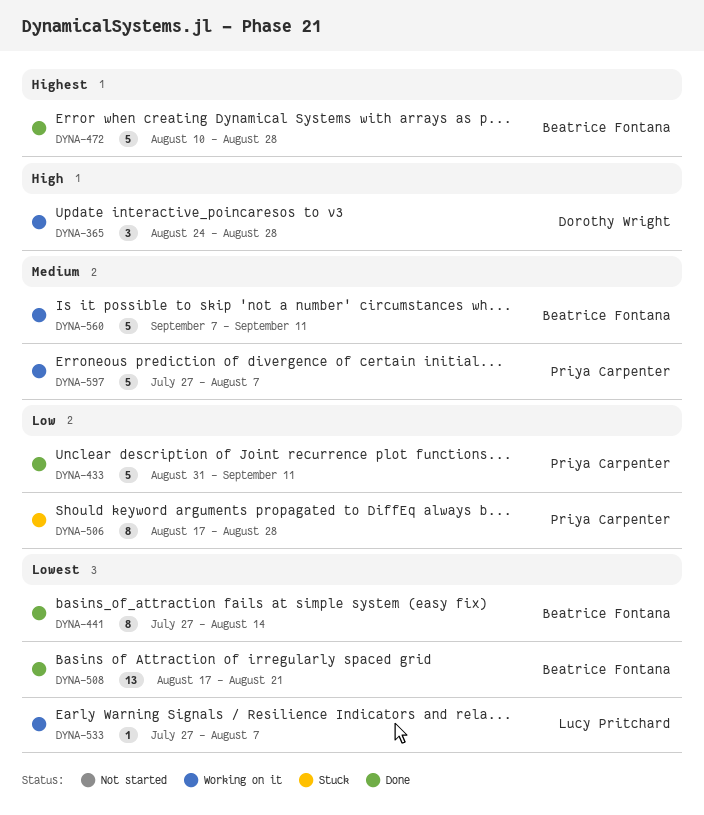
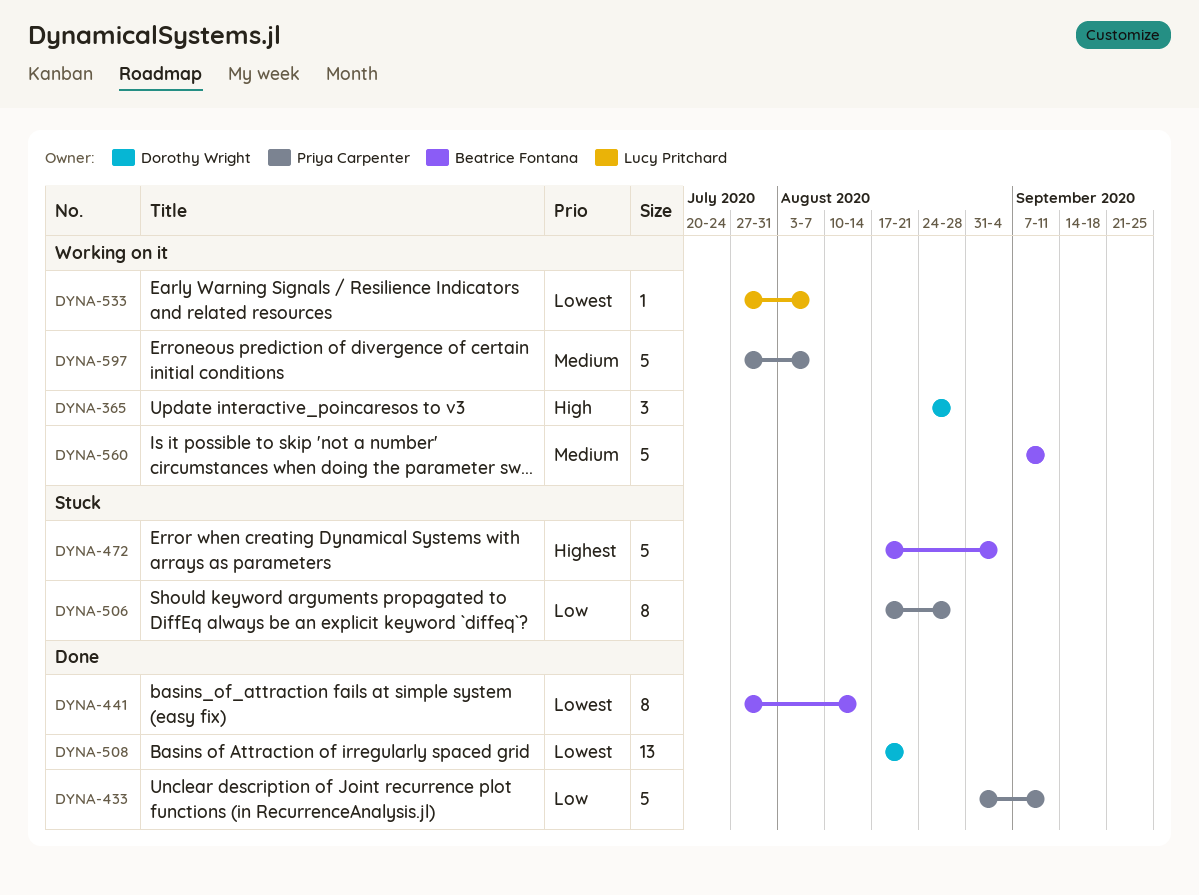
DYNA-472, status: Done -> Stuck
DYNA-472, start: Aug 10 -> Aug 17
DYNA-472, due: Aug 28 -> Sep 4
DYNA-508, owner: Beatrice Fontana -> Dorothy Wright

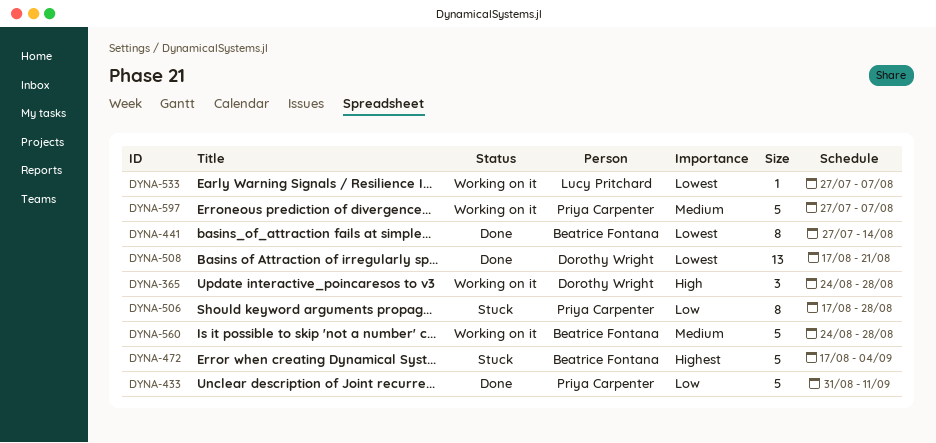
DYNA-560, start: Sep 7 -> Aug 24
DYNA-560, due: Sep 11 -> Aug 28

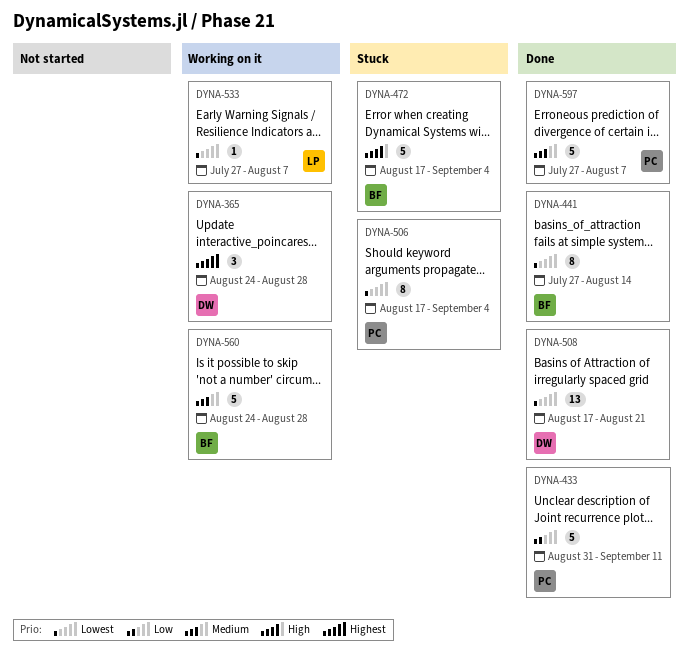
DYNA-365, priority: High -> Highest
DYNA-472, priority: Highest -> High
DYNA-506, priority: Low -> Lowest
DYNA-506, due: Aug 28 -> Sep 4
DYNA-597, status: Working on it -> Done

